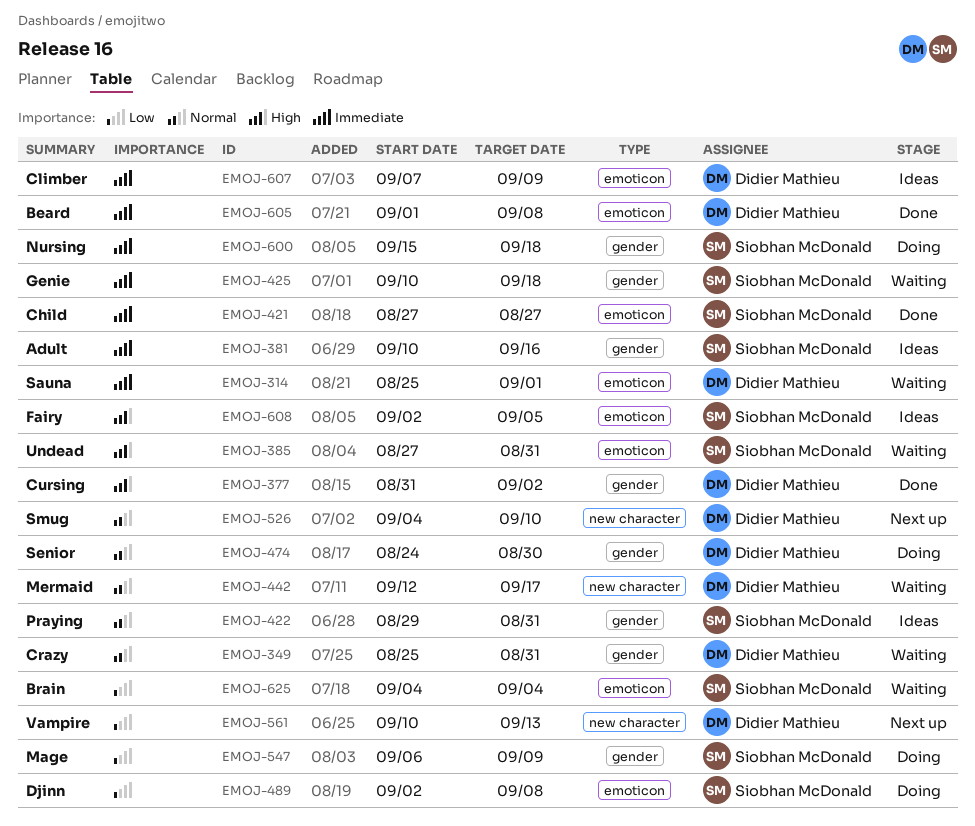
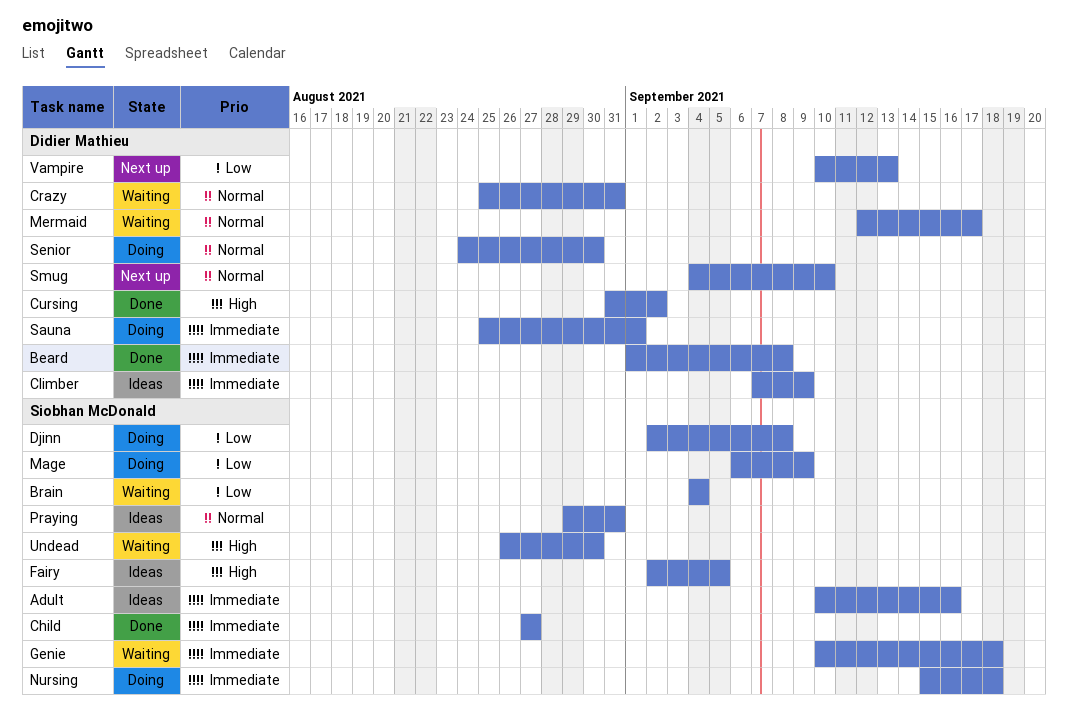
Sauna, status: Waiting -> Doing
Undead, start: Aug 27 -> Aug 26
Undead, due: Aug 31 -> Aug 30

